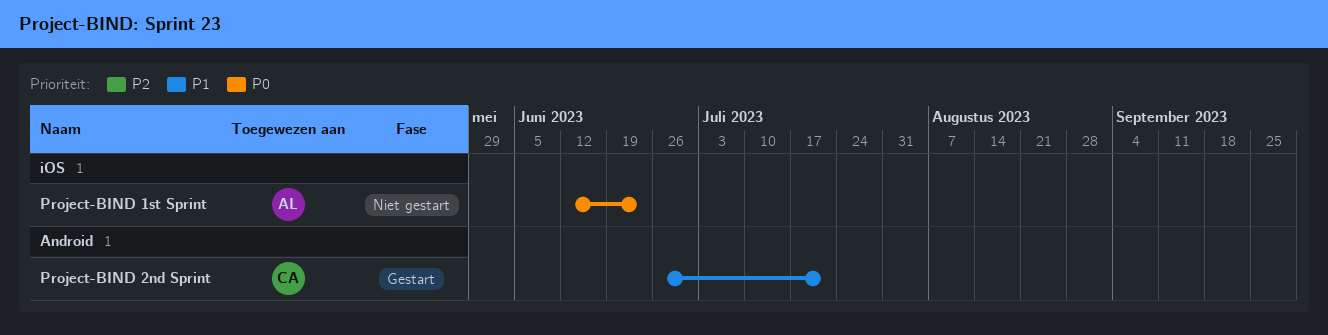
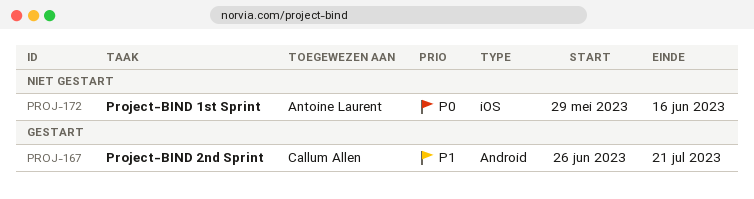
Project-BIND 1st Sprint, start: Jun 12 -> May 29
Project-BIND 1st Sprint, due: Jun 23 -> Jun 16

